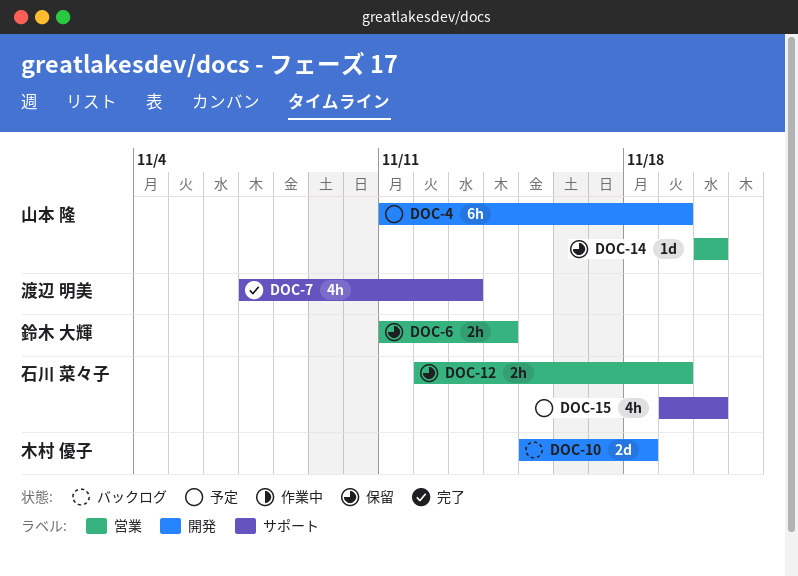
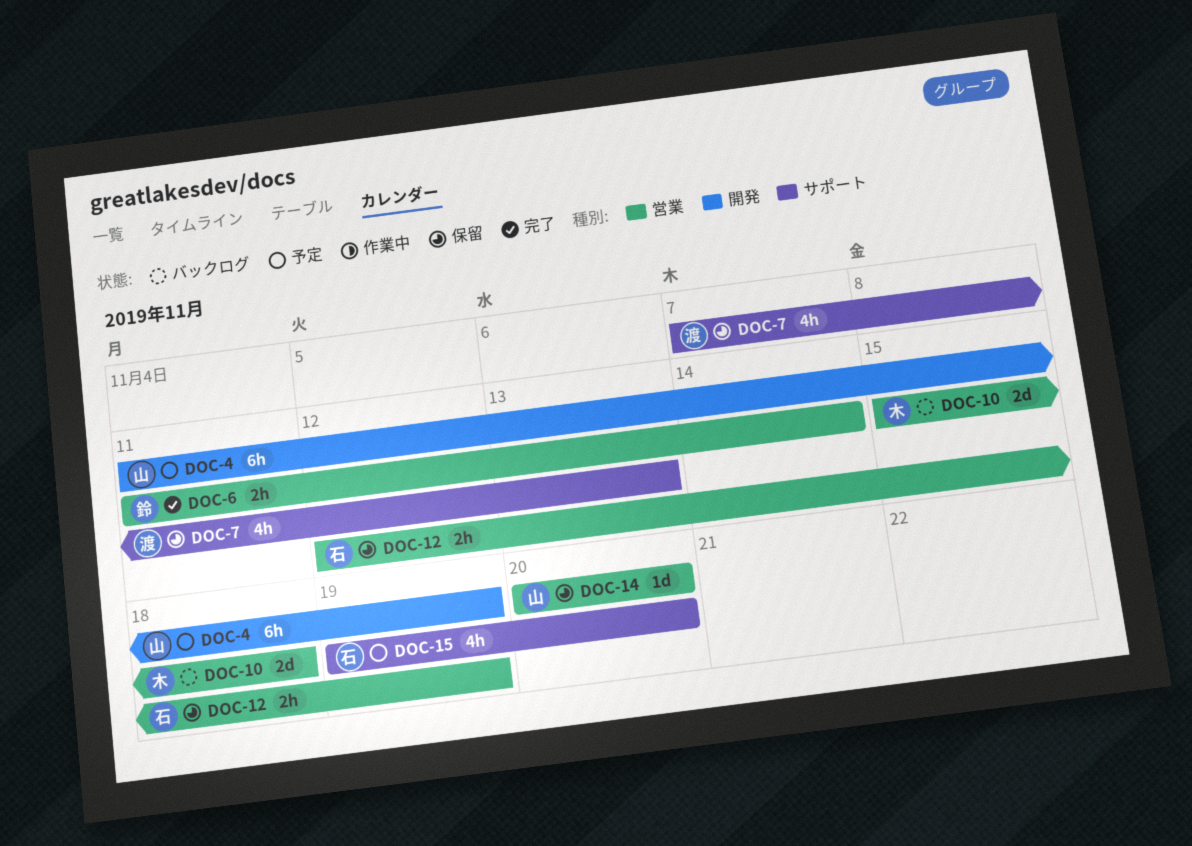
DOC-6, status: 保留 -> 完了
DOC-7, status: 完了 -> 保留
DOC-10, label: 開発 -> 営業

